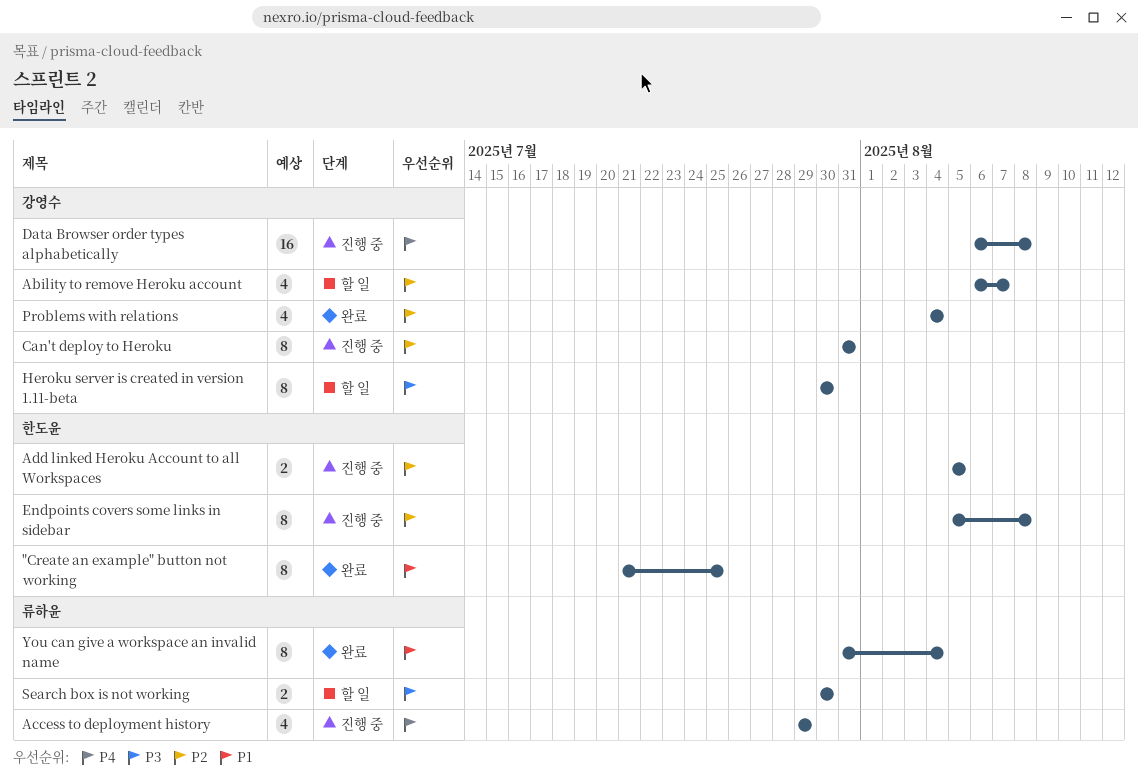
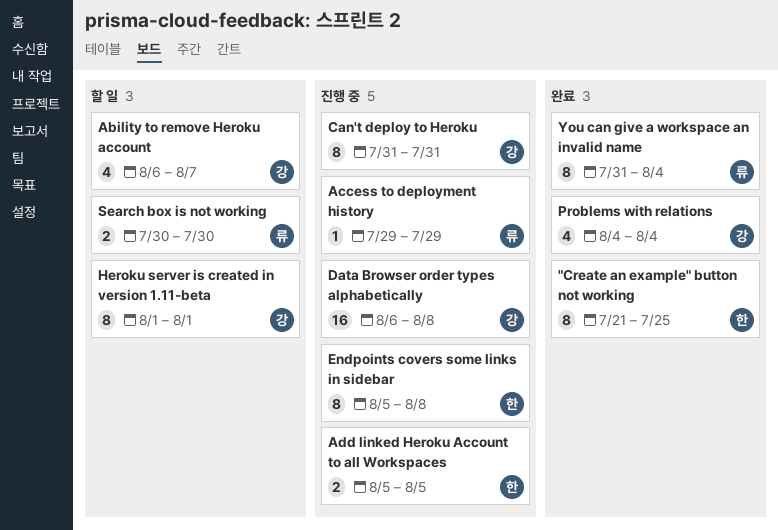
Access to deployment history, estimate: 4 -> 1
Heroku server is created in version 1.11-beta, start: Jul 30 -> Aug 1
Heroku server is created in version 1.11-beta, due: Jul 30 -> Aug 1

